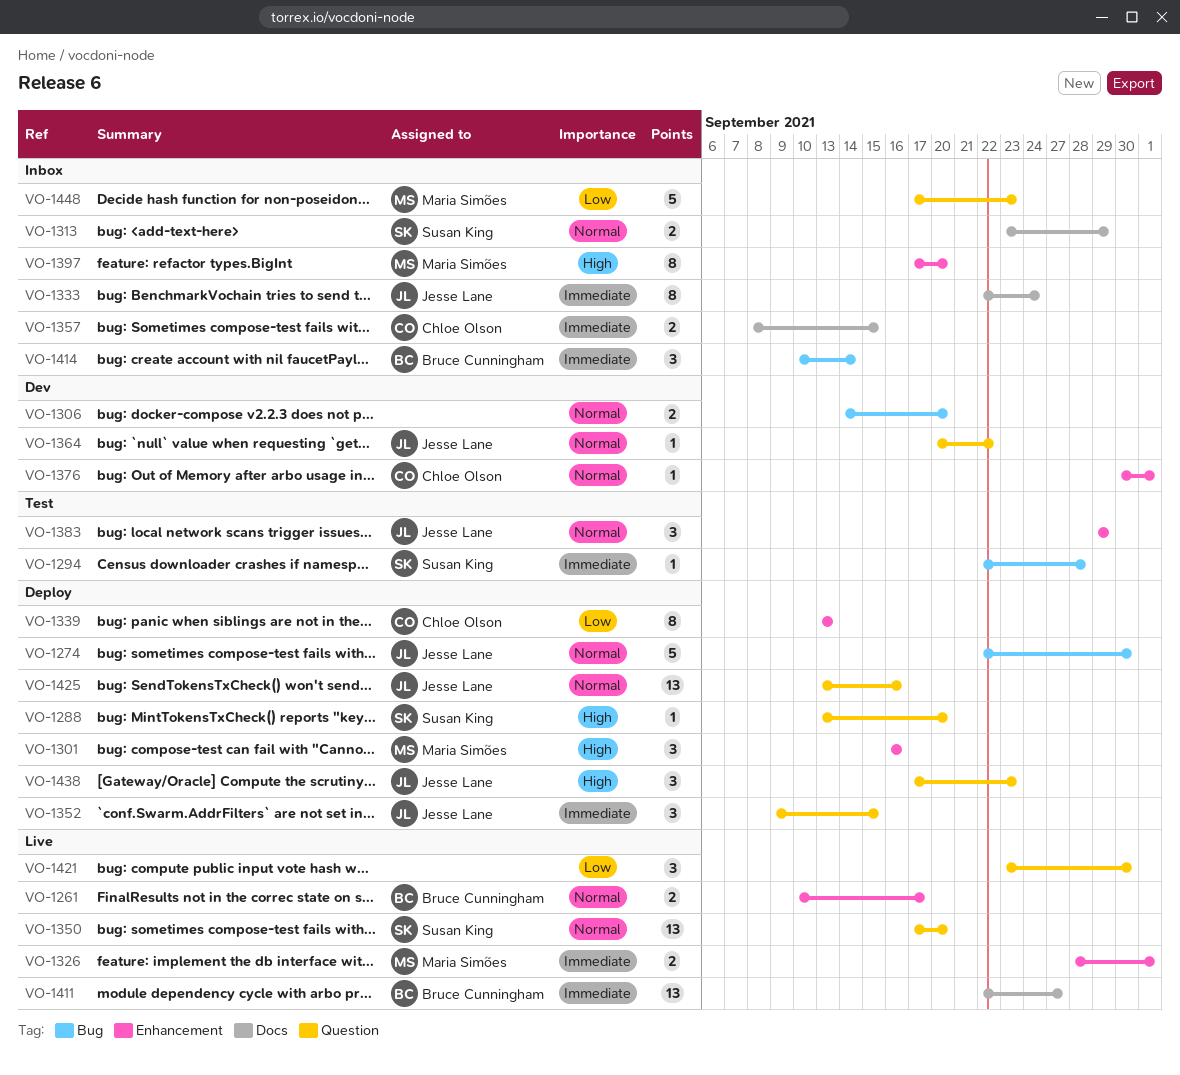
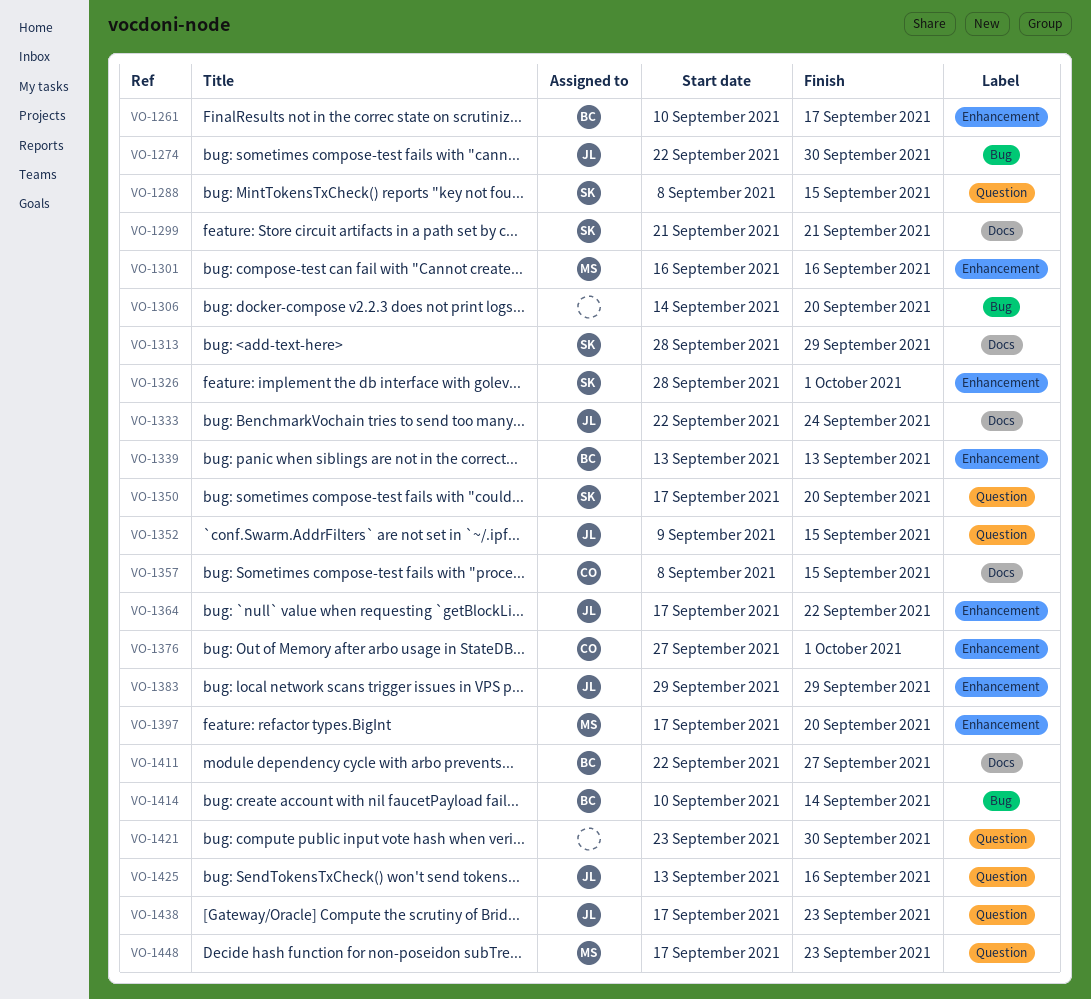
VO-1288, start: Sep 13 -> Sep 8
VO-1288, due: Sep 20 -> Sep 15
VO-1294: present -> none
VO-1299: none -> present
VO-1313, start: Sep 23 -> Sep 28
VO-1326, owner: Maria Simões -> Susan King
VO-1339, owner: Chloe Olson -> Bruce Cunningham
VO-1364, label: Question -> Enhancement
VO-1364, start: Sep 20 -> Sep 17
VO-1376, start: Sep 30 -> Sep 27

